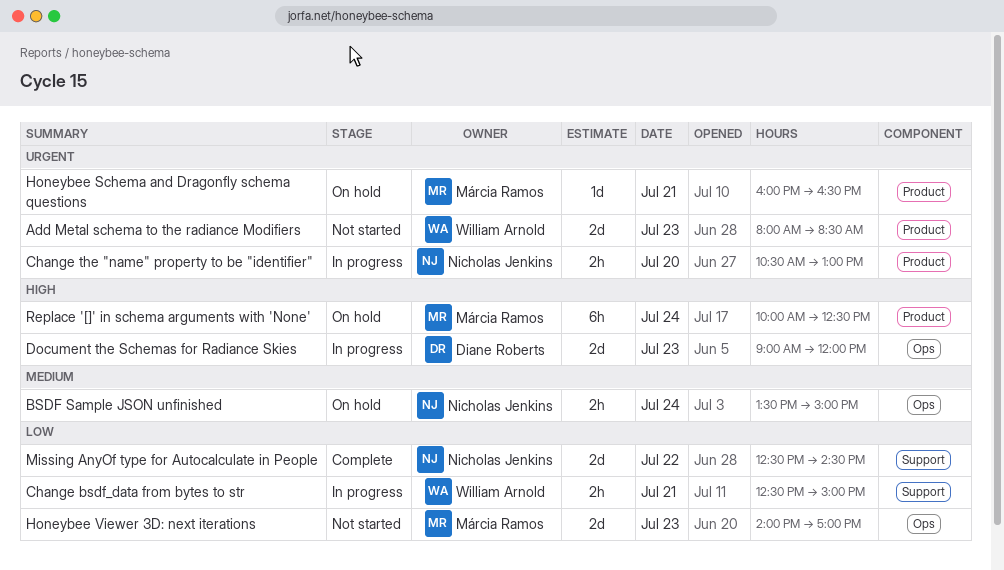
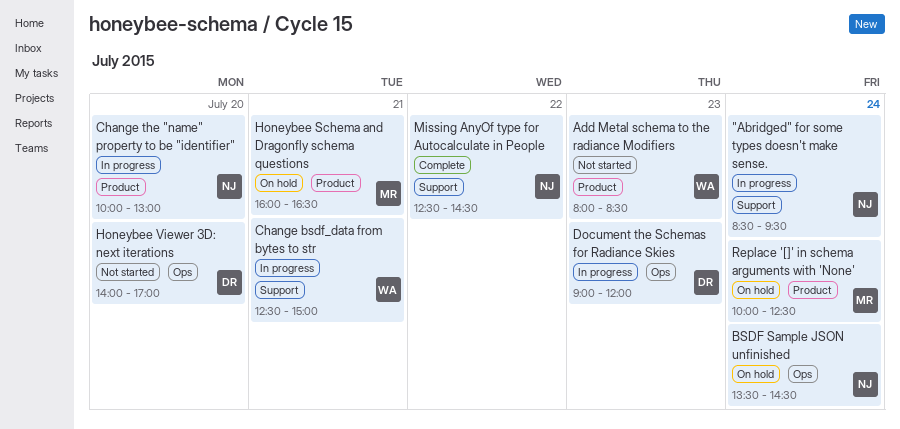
"Abridged" for some types doesn't make sense.: none -> present
BSDF Sample JSON unfinished, ends: 15:00 -> 14:30
Change the "name" property to be "identifier", begins: 10:30 -> 10:00
Honeybee Viewer 3D: next iterations, owner: Márcia Ramos -> Diane Roberts
Honeybee Viewer 3D: next iterations, day: Jul 23 -> Jul 20

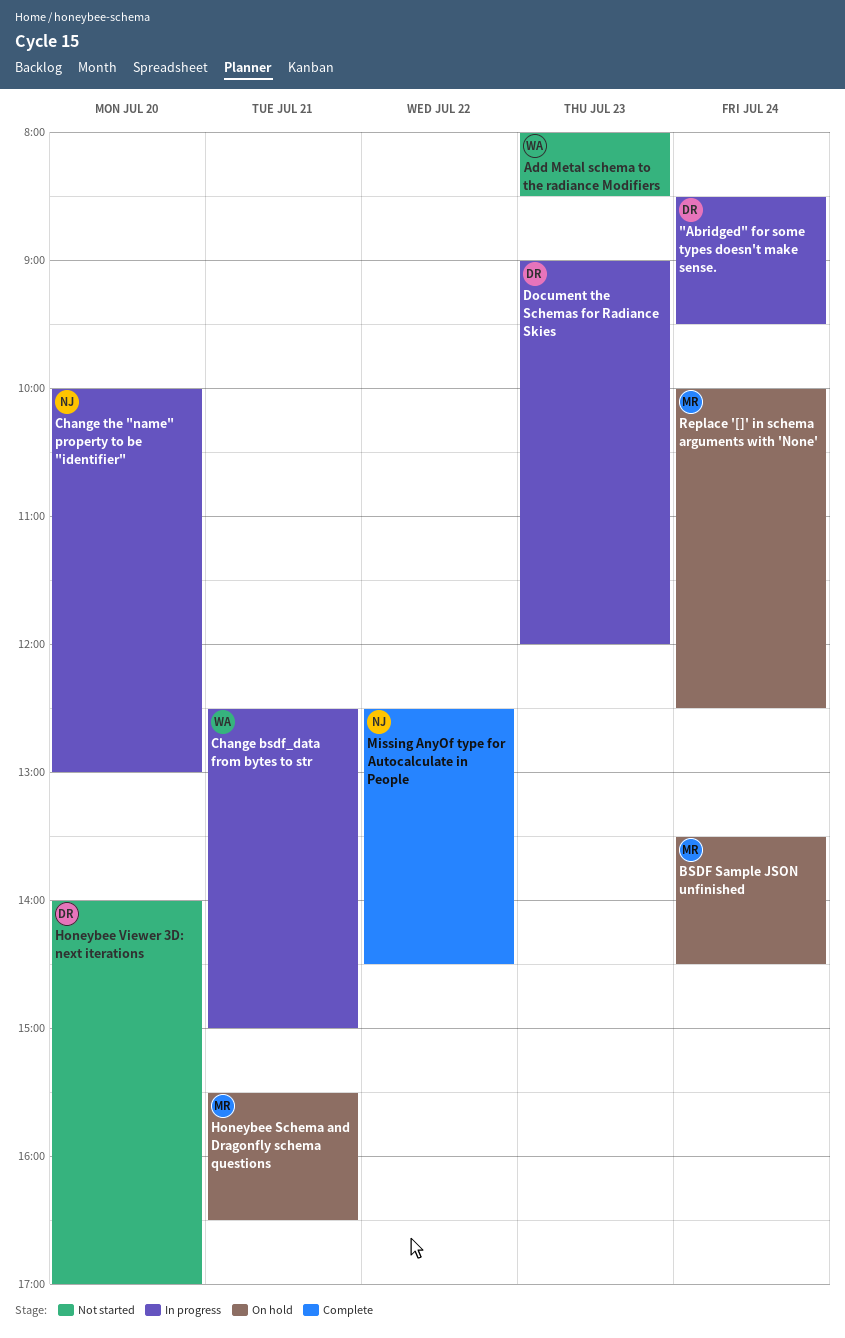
"Abridged" for some types doesn't make sense., owner: NJ -> DR
BSDF Sample JSON unfinished, owner: NJ -> MR
Honeybee Schema and Dragonfly schema questions, begins: 16:00 -> 15:30

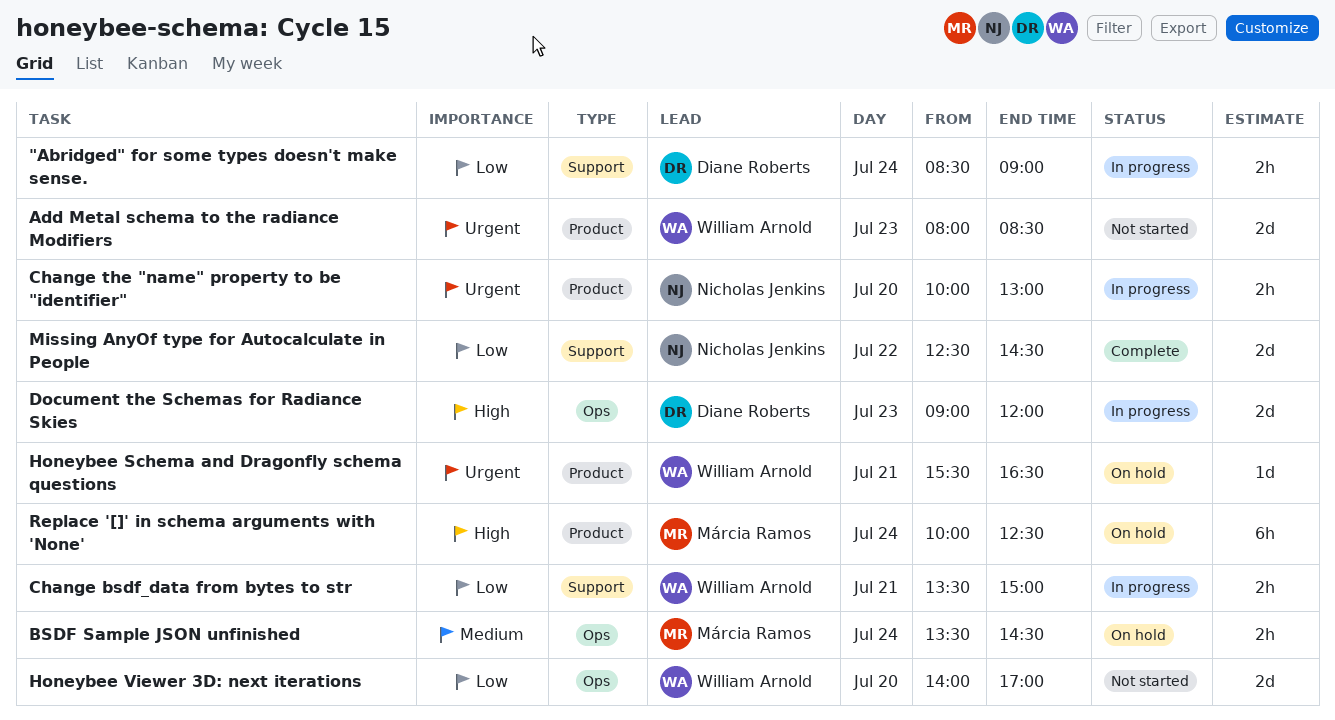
"Abridged" for some types doesn't make sense., ends: 09:30 -> 09:00
Change bsdf_data from bytes to str, begins: 12:30 -> 13:30
Honeybee Schema and Dragonfly schema questions, owner: Márcia Ramos -> William Arnold
Honeybee Viewer 3D: next iterations, owner: Diane Roberts -> William Arnold

